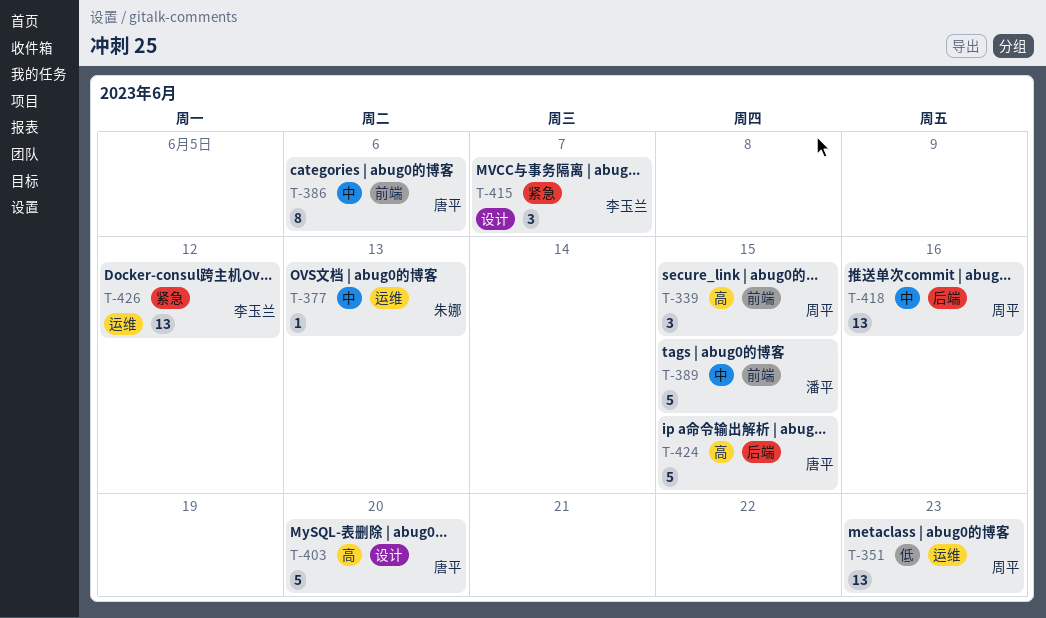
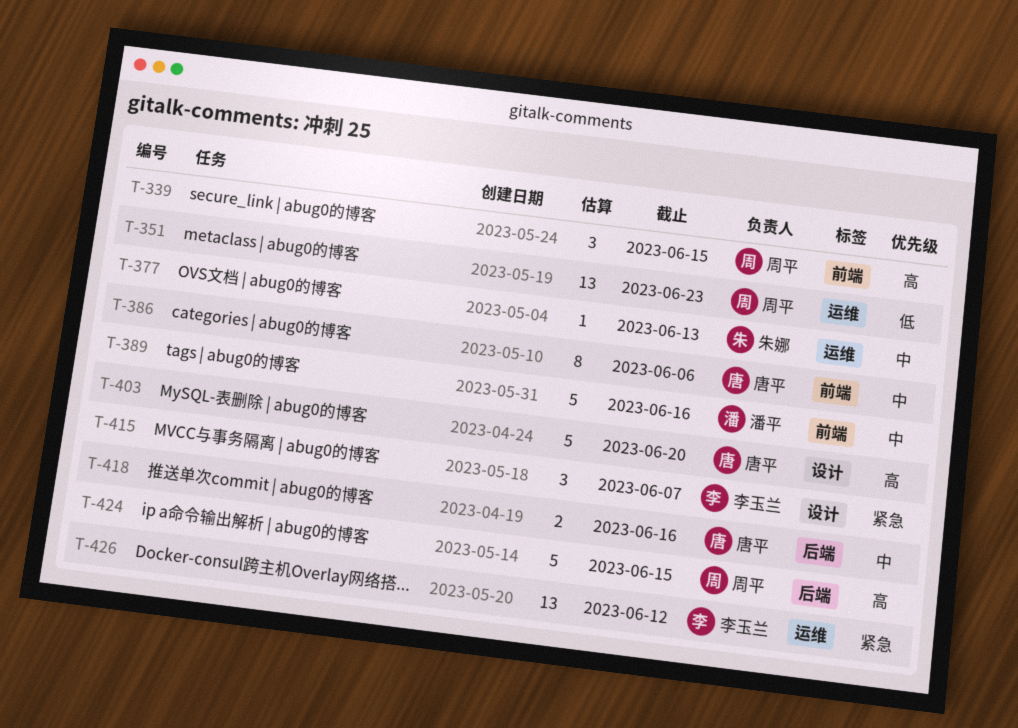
T-389, due: Jun 15 -> Jun 16
T-418, owner: 周平 -> 唐平
T-418, estimate: 13 -> 2
T-424, owner: 唐平 -> 周平

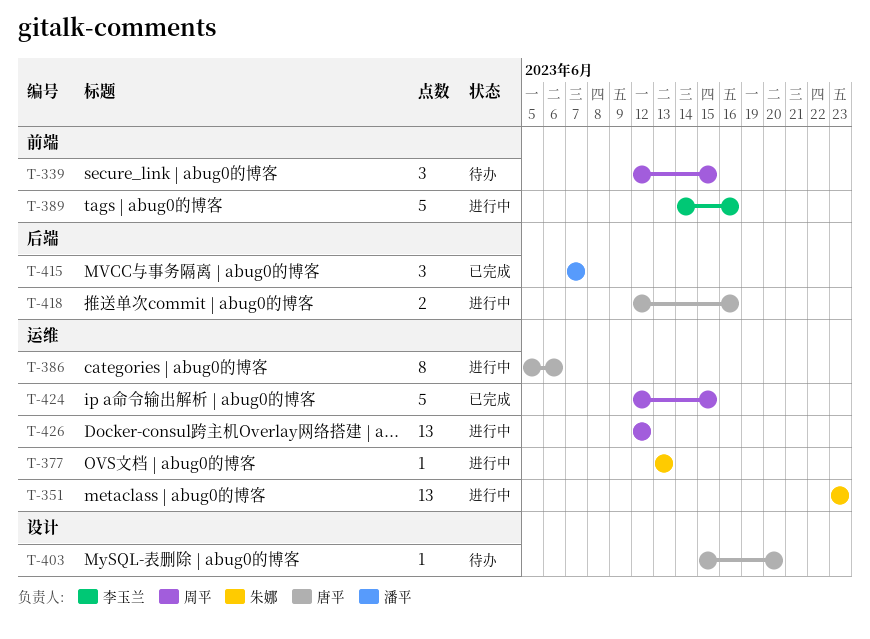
T-351, owner: 周平 -> 朱娜
T-386, label: 前端 -> 运维
T-389, owner: 潘平 -> 李玉兰
T-403, estimate: 5 -> 1
T-415, owner: 李玉兰 -> 潘平
T-415, label: 设计 -> 后端
T-424, label: 后端 -> 运维
T-426, owner: 李玉兰 -> 周平

